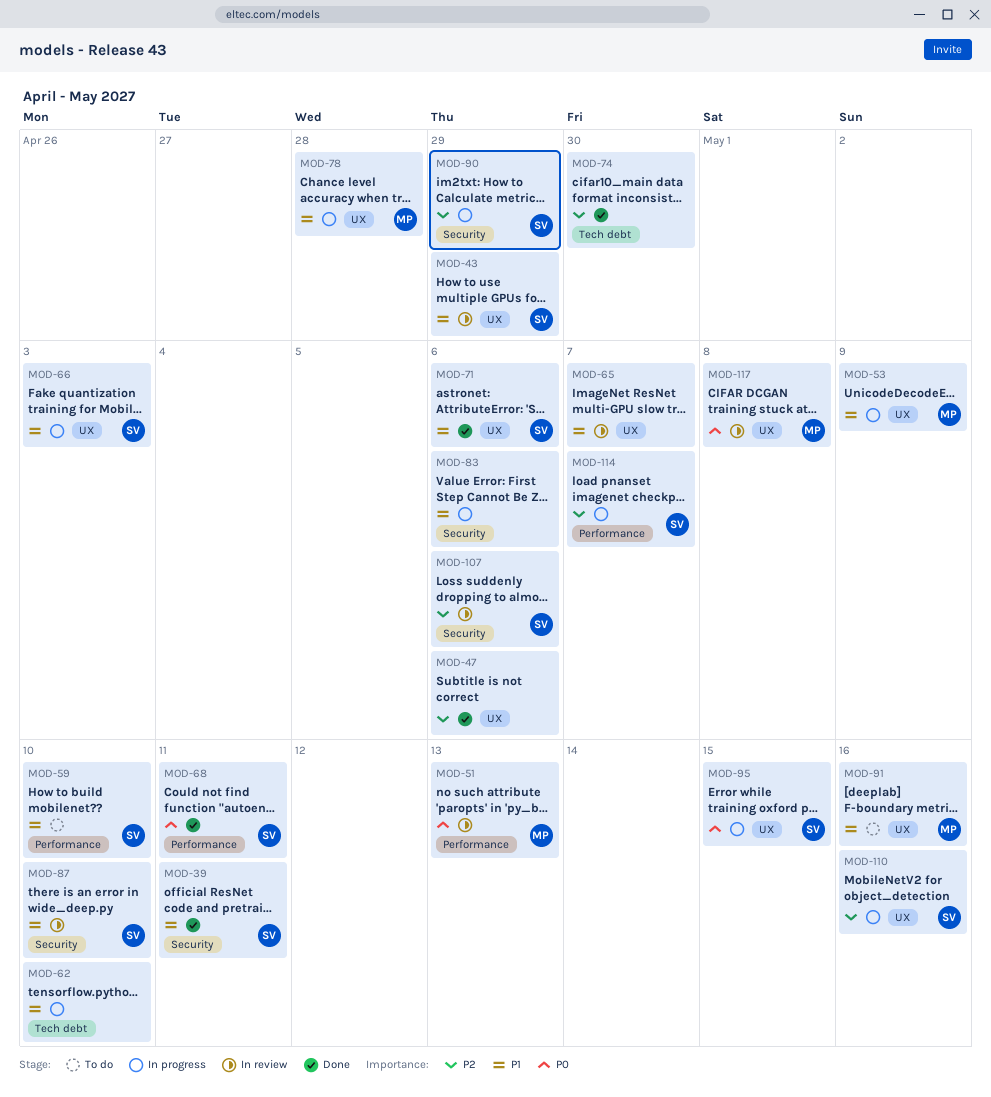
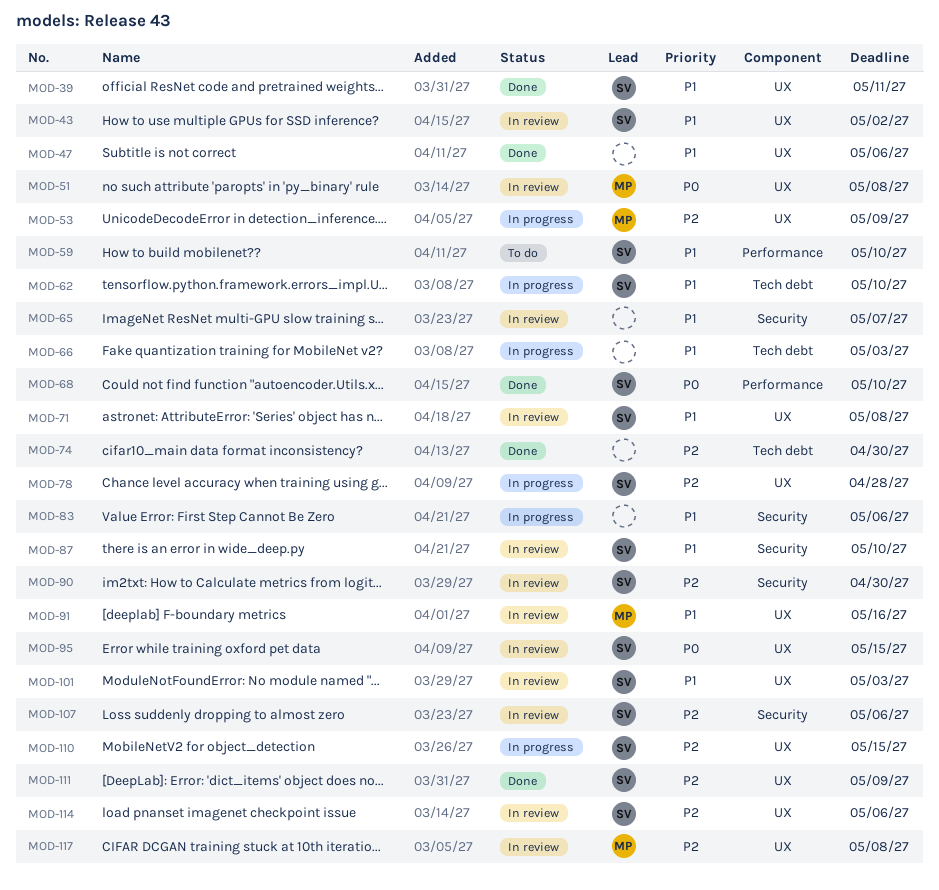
MOD-39, label: Security -> UX
MOD-43, due: Apr 29 -> May 2
MOD-47, priority: P2 -> P1
MOD-51, label: Performance -> UX
MOD-51, due: May 13 -> May 8
MOD-53, priority: P1 -> P2
MOD-62, owner: none -> SV
MOD-65, label: UX -> Security
MOD-66, owner: SV -> none
MOD-66, label: UX -> Tech debt
MOD-68, due: May 11 -> May 10
MOD-71, status: Done -> In review
MOD-71, due: May 6 -> May 8
MOD-78, owner: MP -> SV
MOD-78, priority: P1 -> P2
MOD-90, status: In progress -> In review
MOD-90, due: Apr 29 -> Apr 30
MOD-91, status: To do -> In review
MOD-95, status: In progress -> In review
MOD-101: none -> present
MOD-110, due: May 16 -> May 15
MOD-111: none -> present
MOD-114, status: In progress -> In review
MOD-114, label: Performance -> UX
MOD-114, due: May 7 -> May 6
MOD-117, priority: P0 -> P2

